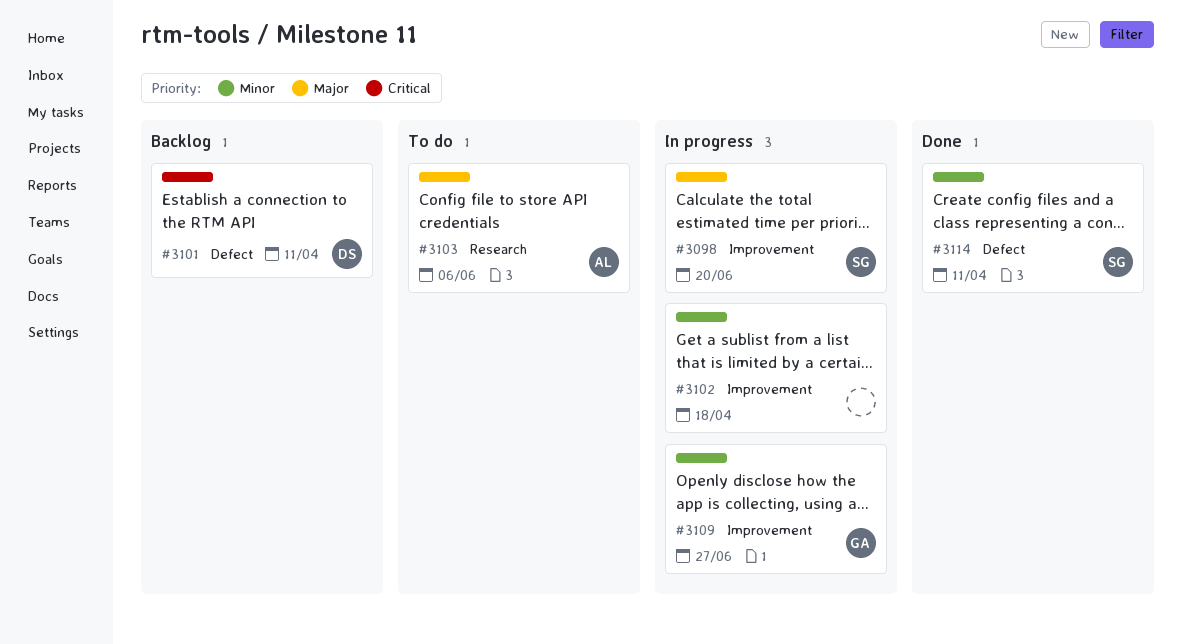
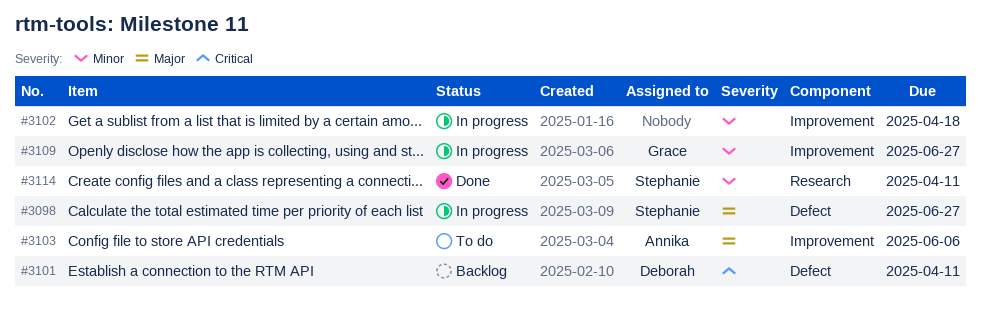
#3098, label: Improvement -> Defect
#3098, due: Jun 20 -> Jun 27
#3103, label: Research -> Improvement
#3114, label: Defect -> Research

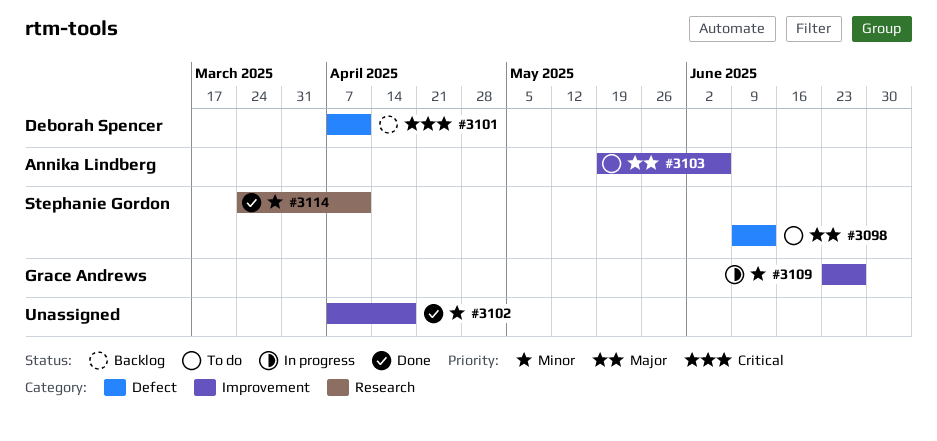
#3098, status: In progress -> To do
#3098, due: Jun 27 -> Jun 13
#3102, status: In progress -> Done

